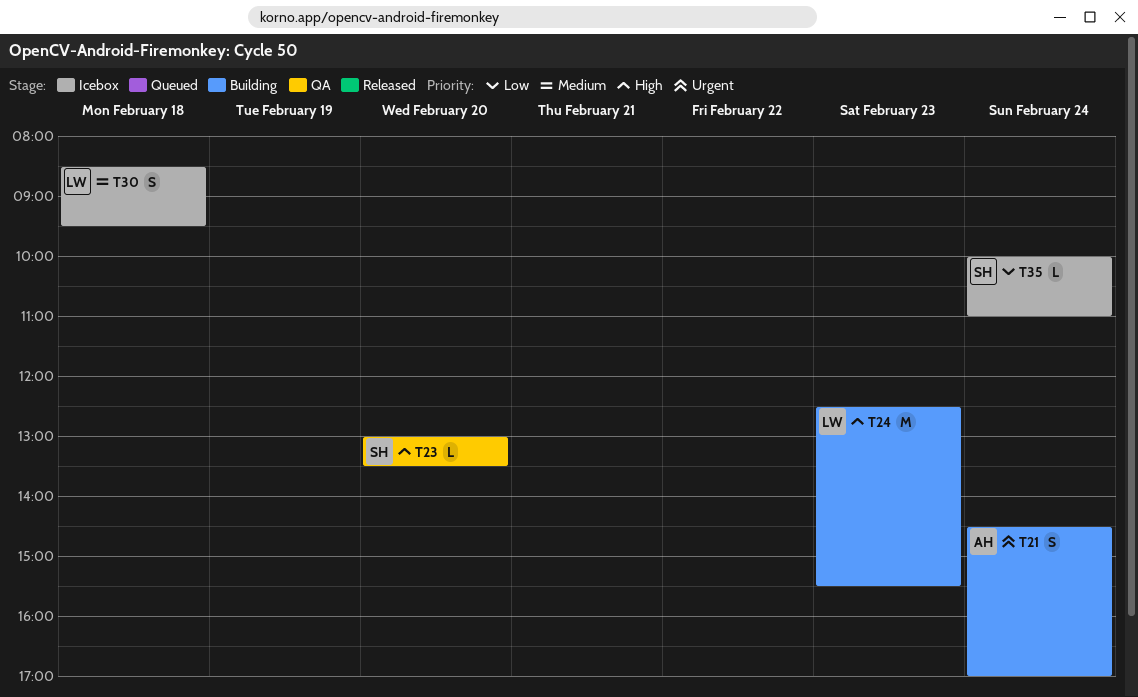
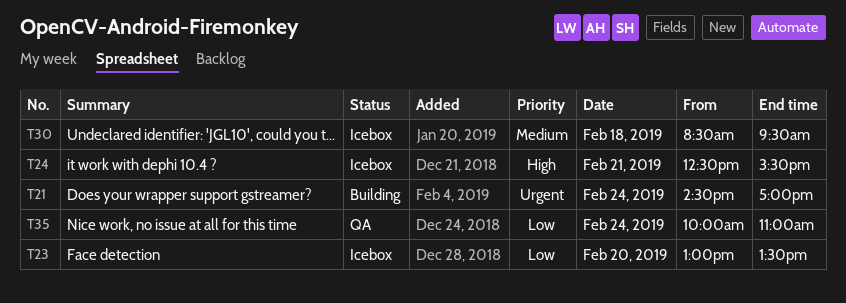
T23, status: QA -> Icebox
T23, priority: High -> Low
T24, status: Building -> Icebox
T24, day: Feb 23 -> Feb 21
T35, status: Icebox -> QA

